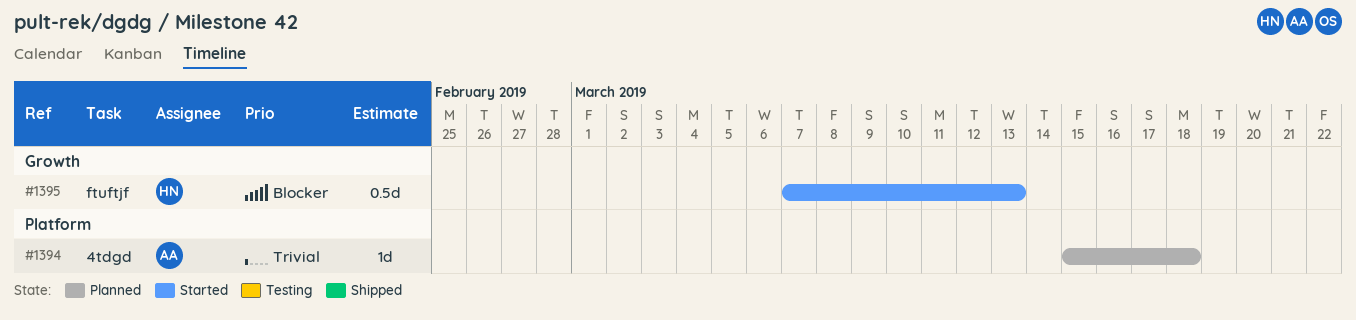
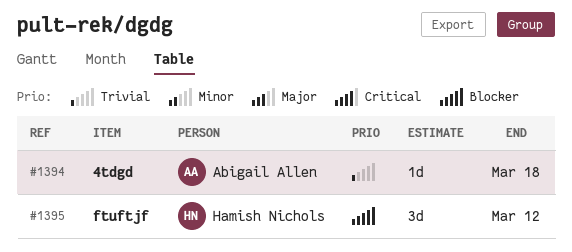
#1395, estimate: 0.5d -> 3d
#1395, due: Mar 13 -> Mar 12

